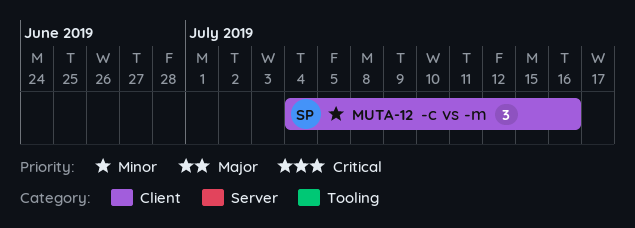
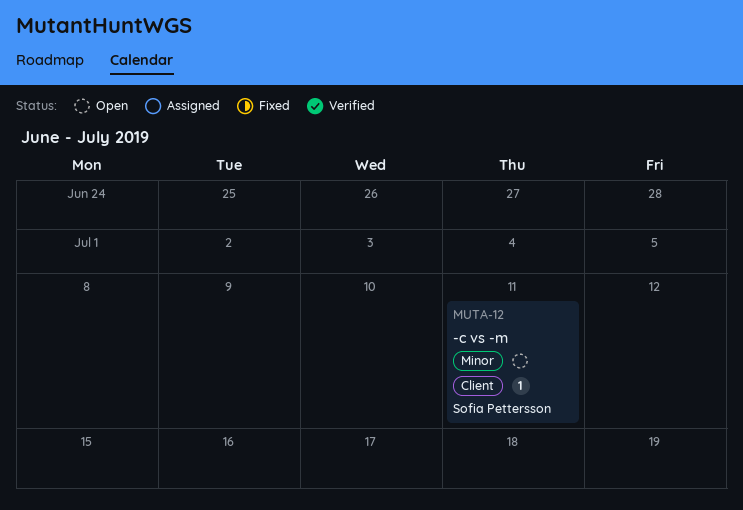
MUTA-12, estimate: 3 -> 1
MUTA-12, due: Jul 16 -> Jul 11

